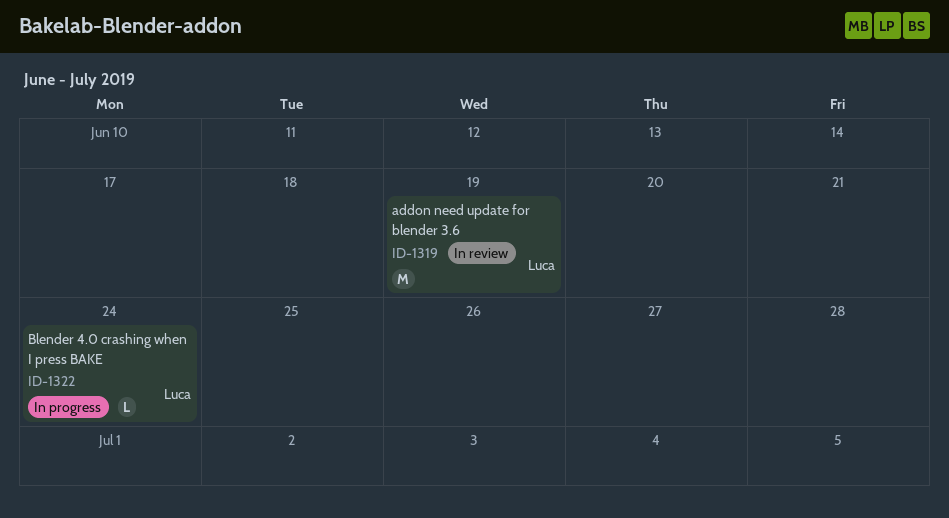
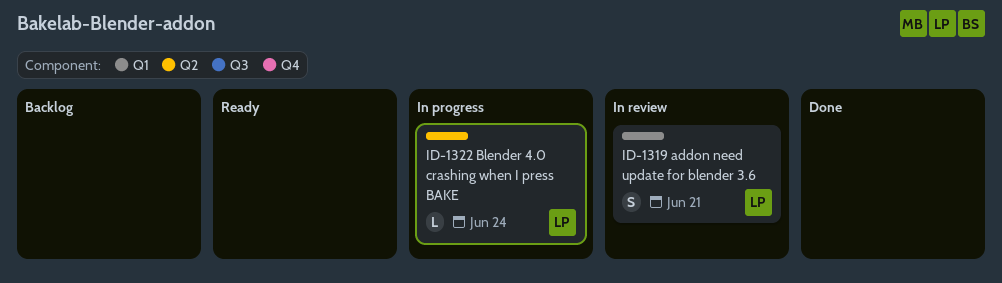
ID-1319, estimate: M -> S
ID-1319, due: Jun 19 -> Jun 21

